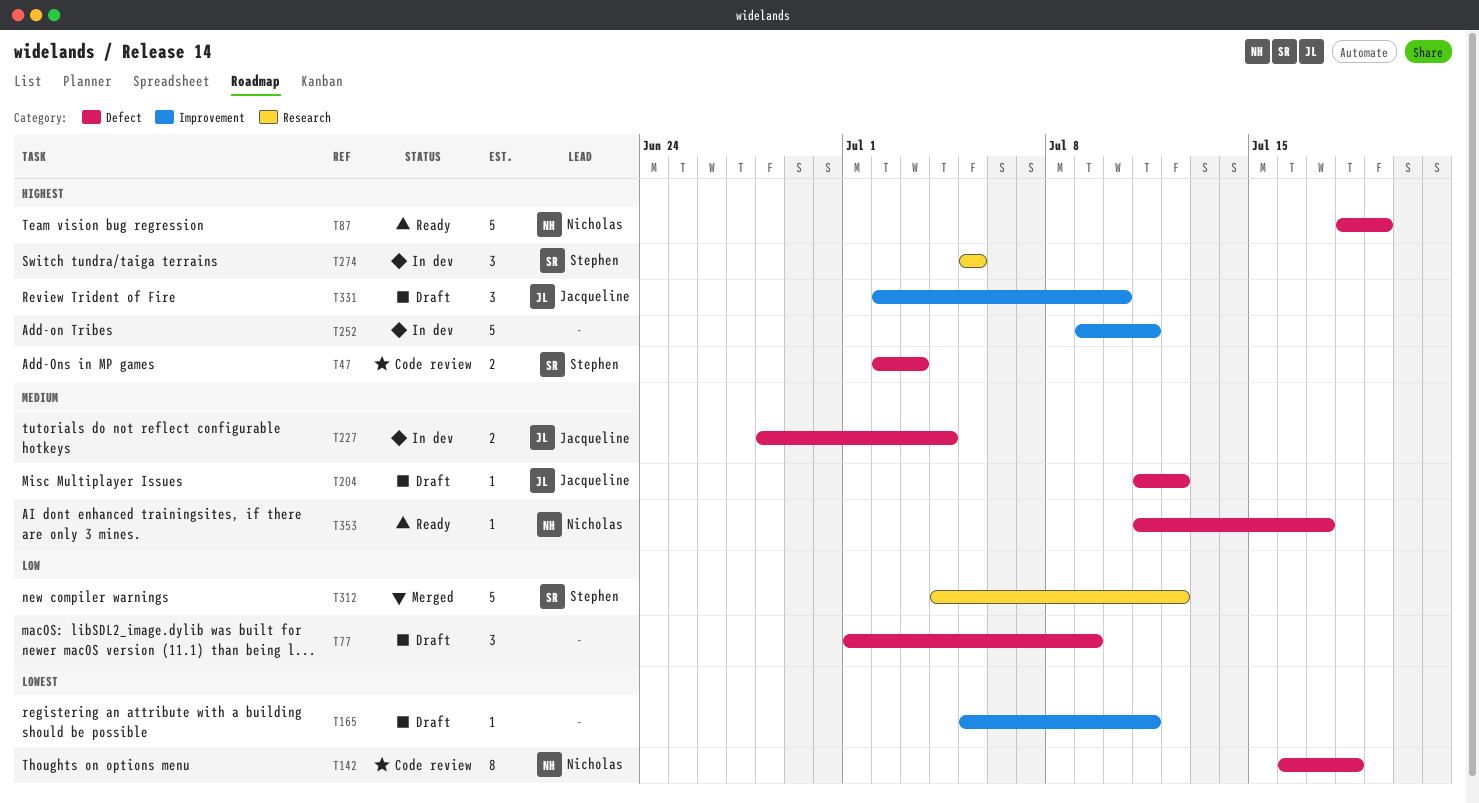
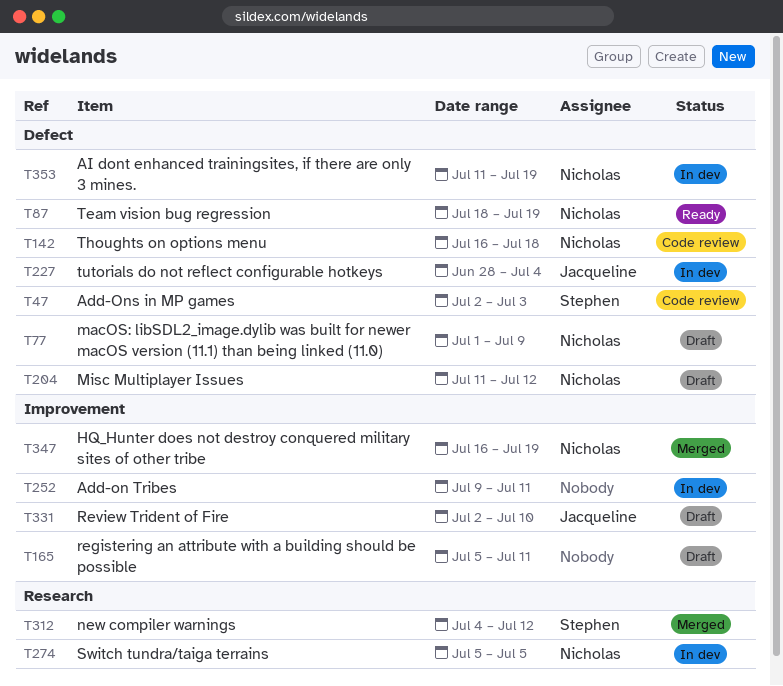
T77, owner: none -> Nicholas
T204, owner: Jacqueline -> Nicholas
T274, owner: Stephen -> Nicholas
T347: none -> present
T353, status: Ready -> In dev
T353, due: Jul 17 -> Jul 19

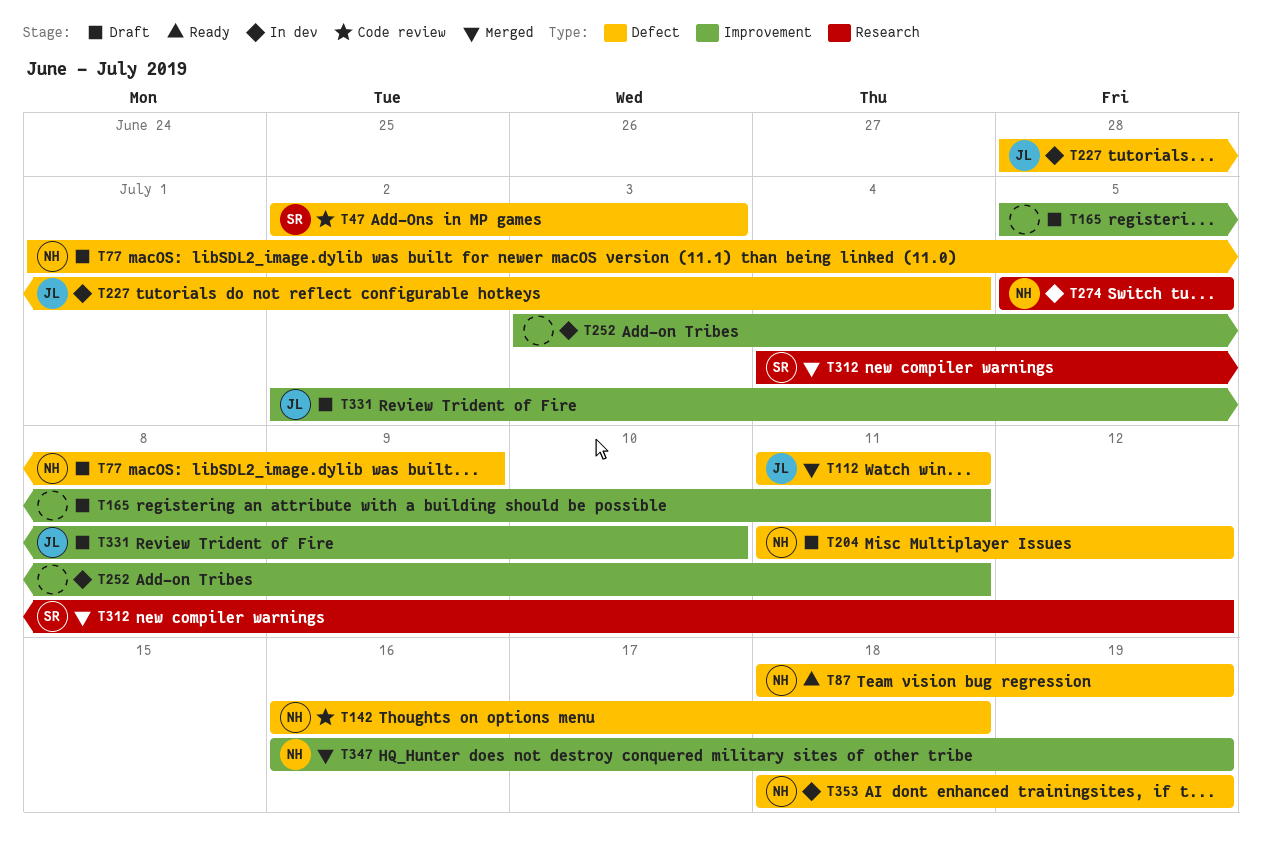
T112: none -> present
T252, start: Jul 9 -> Jul 3
T353, start: Jul 11 -> Jul 18

